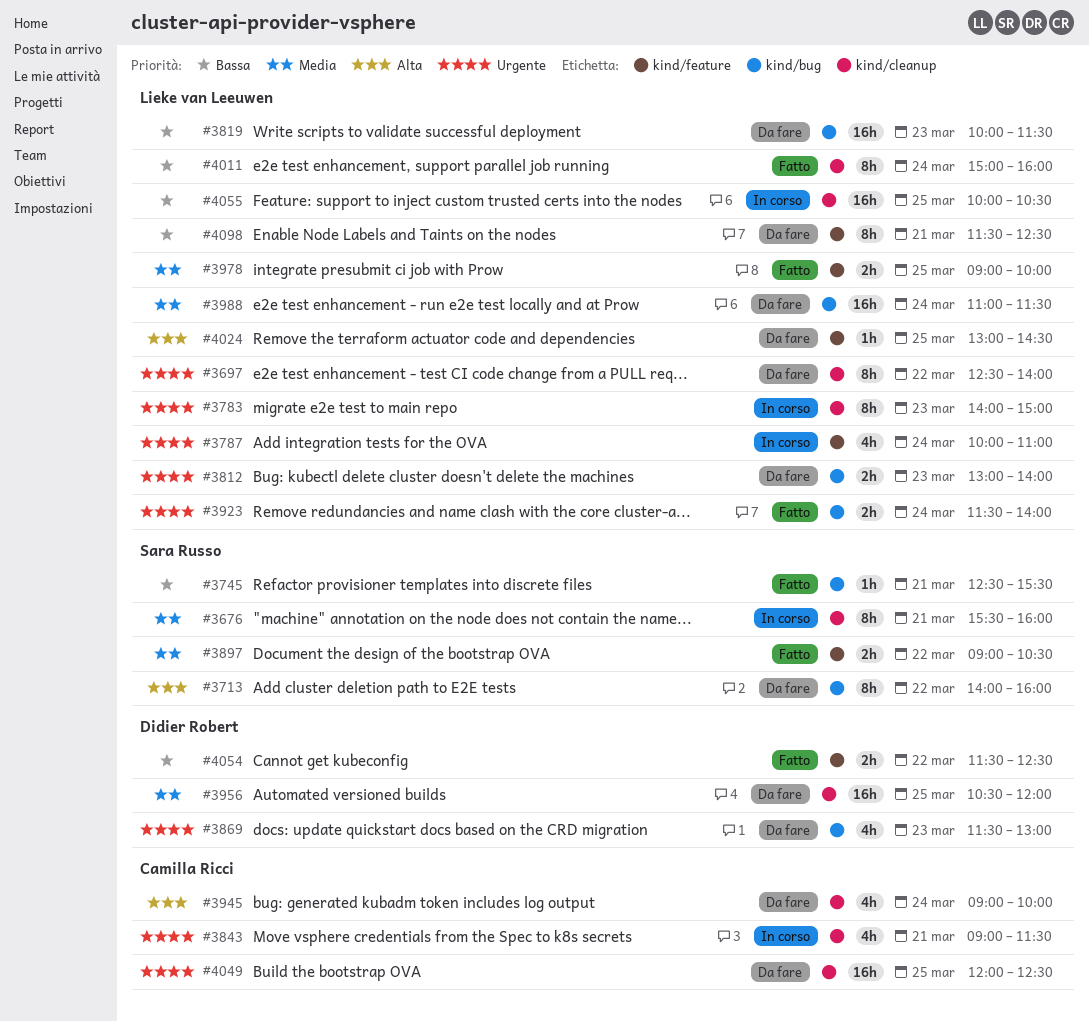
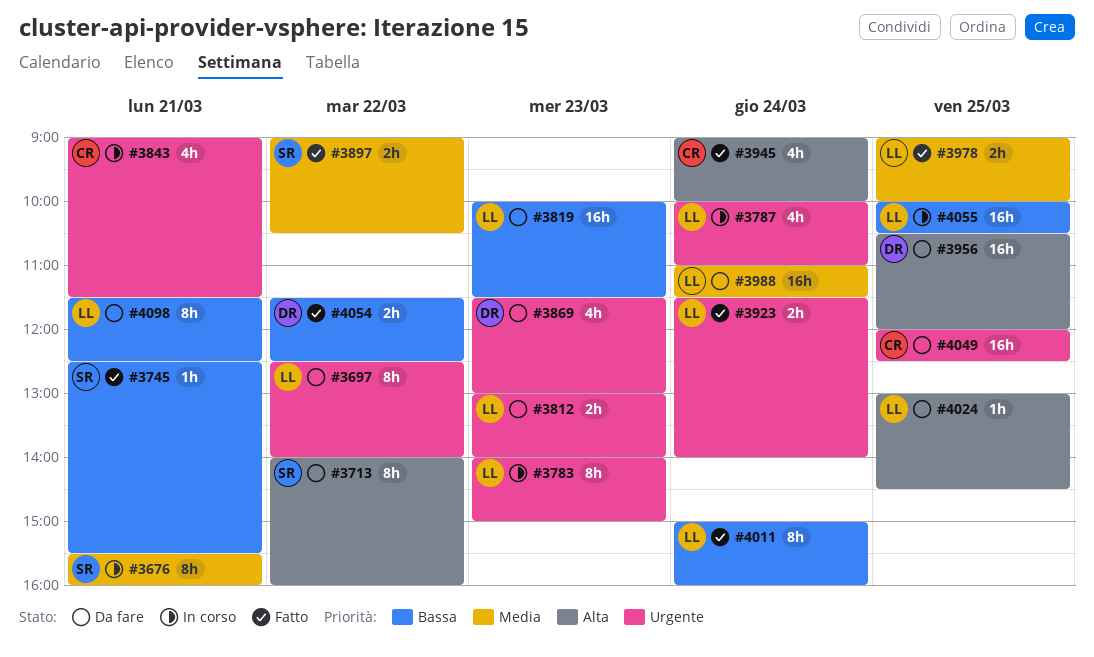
#3945, status: Da fare -> Fatto
#3956, priority: Media -> Alta

